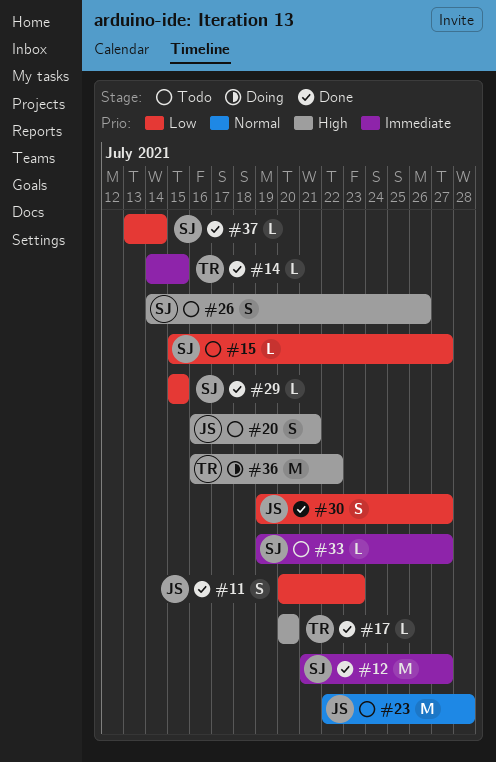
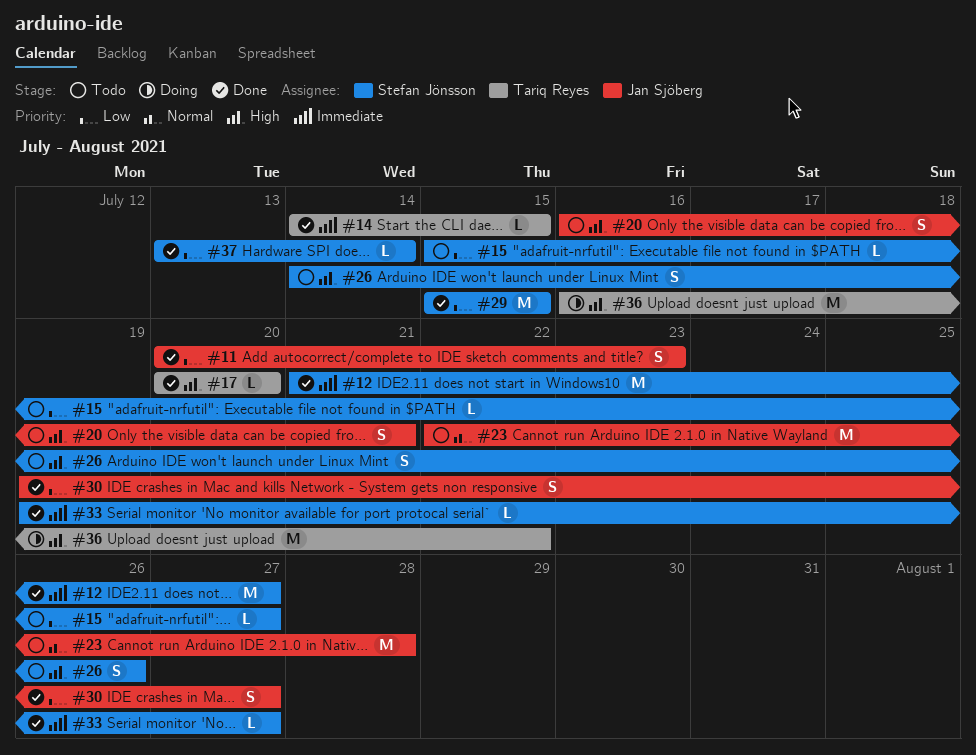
#29, estimate: L -> M
#33, status: Todo -> Done

